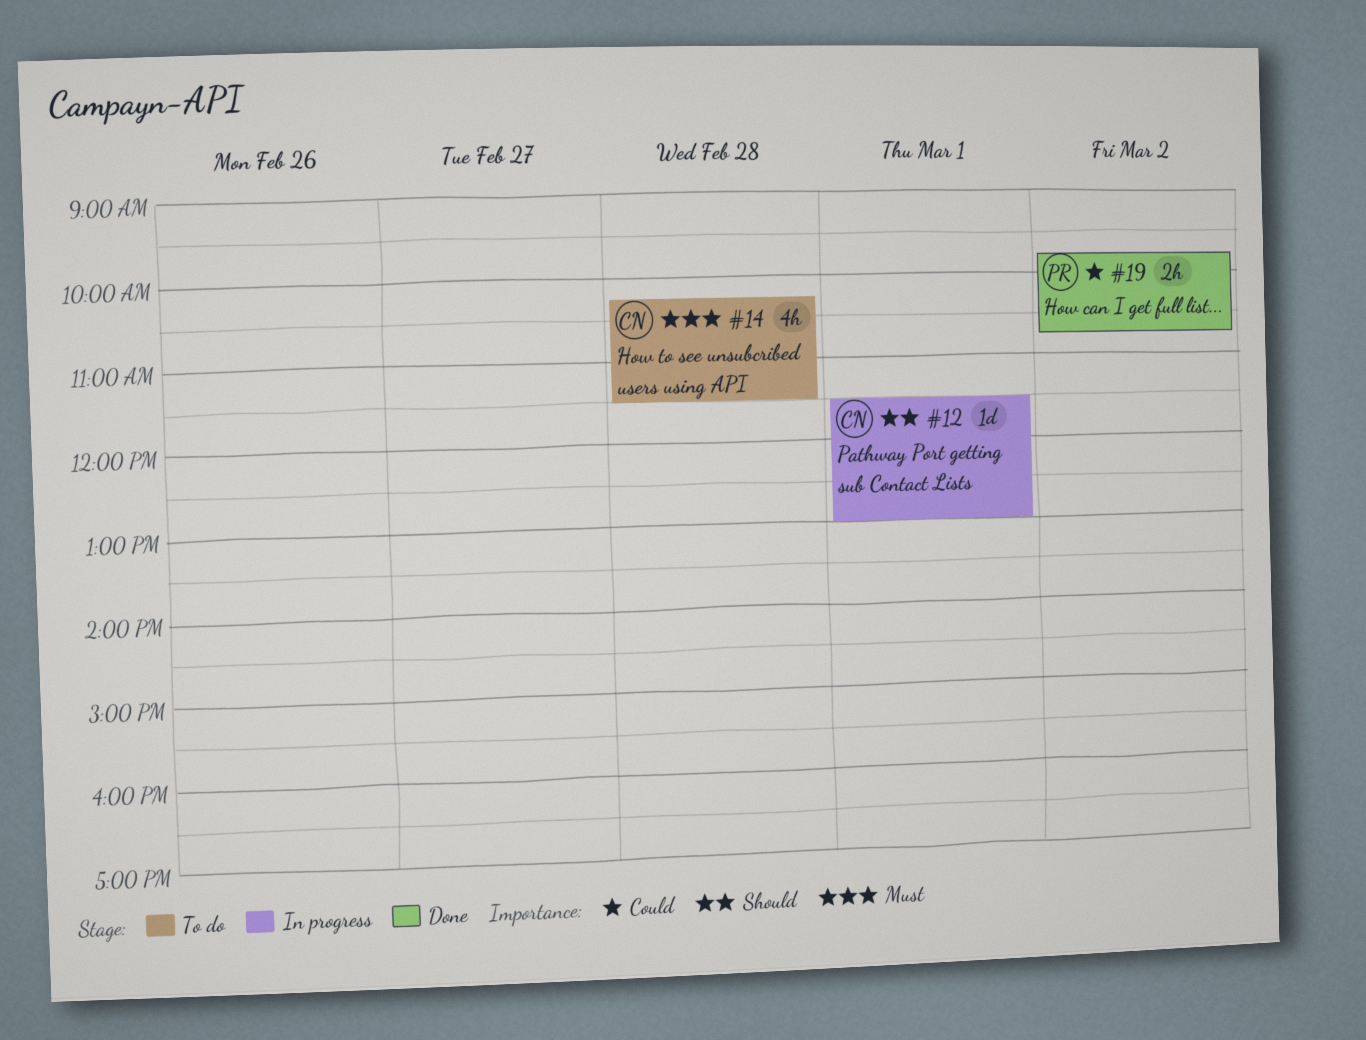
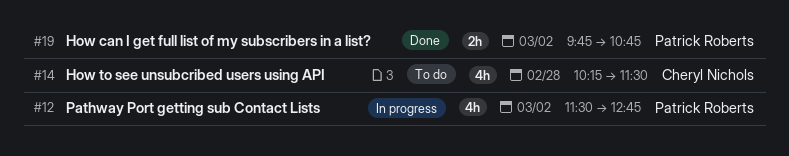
#12, owner: Cheryl Nichols -> Patrick Roberts
#12, estimate: 1d -> 4h
#12, day: Mar 1 -> Mar 2
#12, ends: 13:00 -> 12:45

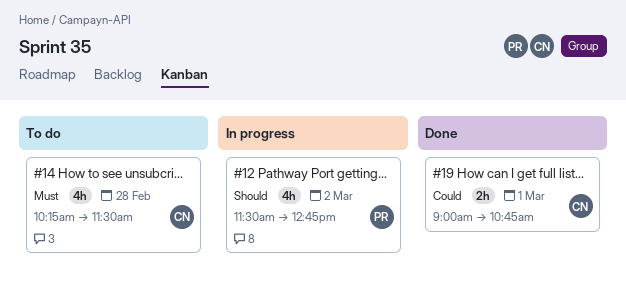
#19, owner: Patrick Roberts -> Cheryl Nichols
#19, day: Mar 2 -> Mar 1
#19, begins: 09:45 -> 09:00

